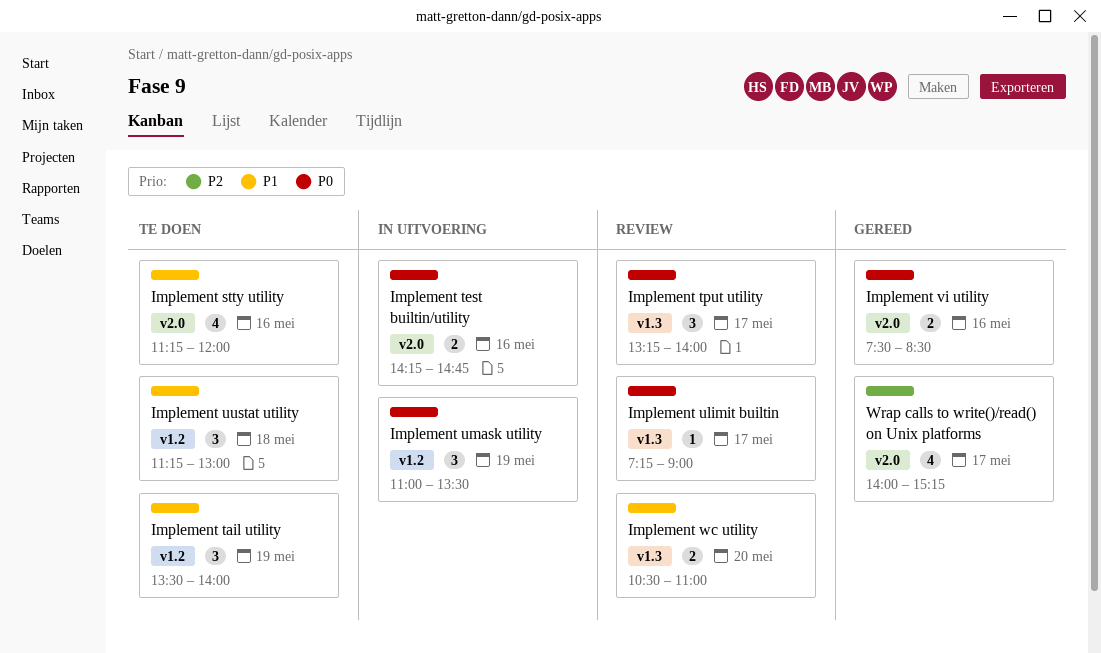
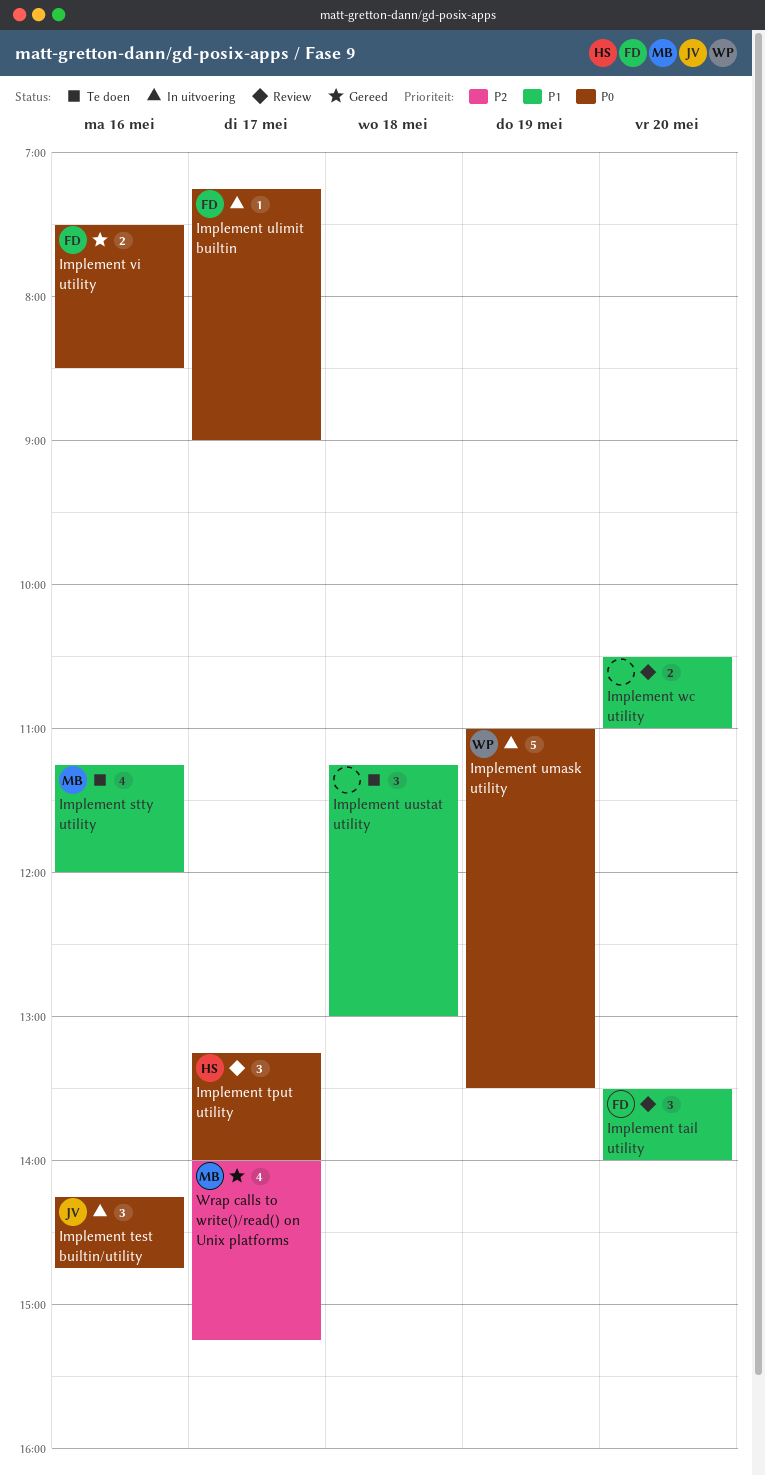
Implement tail utility, status: Te doen -> Review
Implement tail utility, day: May 19 -> May 20
Implement test builtin/utility, estimate: 2 -> 3
Implement ulimit builtin, status: Review -> In uitvoering
Implement umask utility, estimate: 3 -> 5

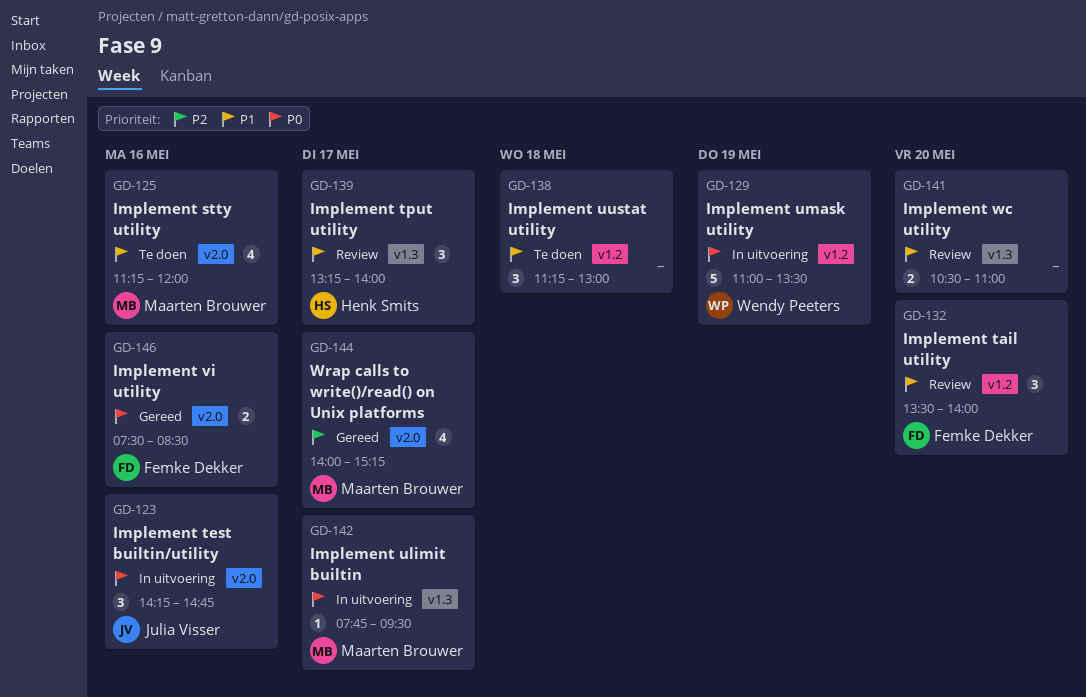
Implement tput utility, priority: P0 -> P1
Implement ulimit builtin, owner: Femke Dekker -> Maarten Brouwer
Implement ulimit builtin, begins: 07:15 -> 07:45
Implement ulimit builtin, ends: 09:00 -> 09:30

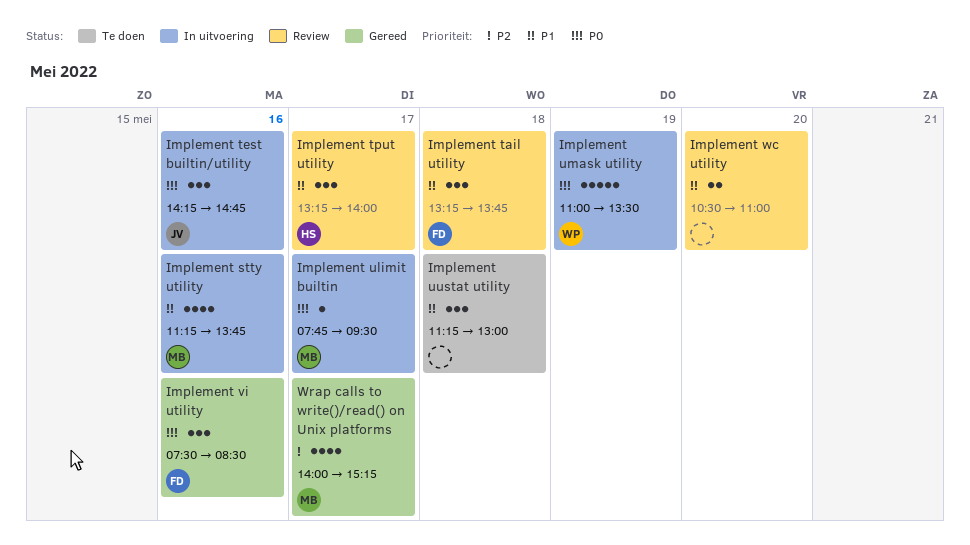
Implement stty utility, status: Te doen -> In uitvoering
Implement stty utility, ends: 12:00 -> 13:45
Implement tail utility, day: May 20 -> May 18
Implement tail utility, begins: 13:30 -> 13:15
Implement tail utility, ends: 14:00 -> 13:45
Implement vi utility, estimate: 2 -> 3

